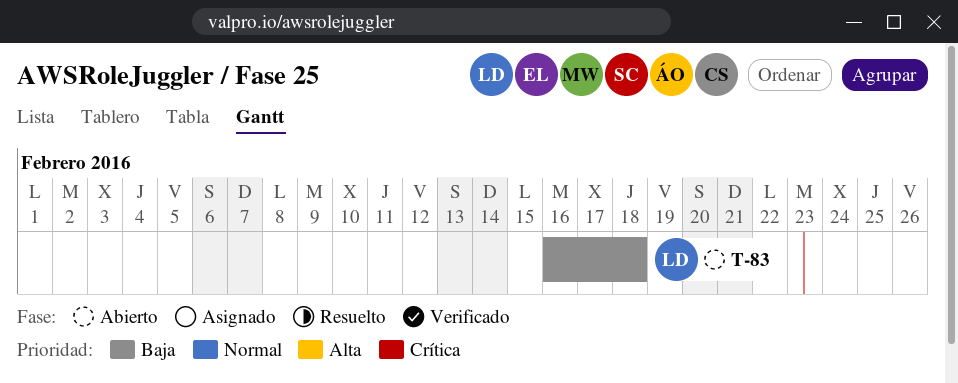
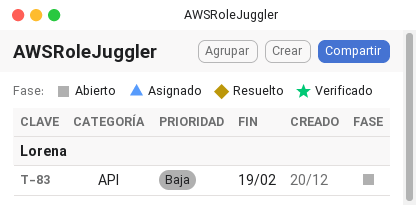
T-83, due: Feb 18 -> Feb 19

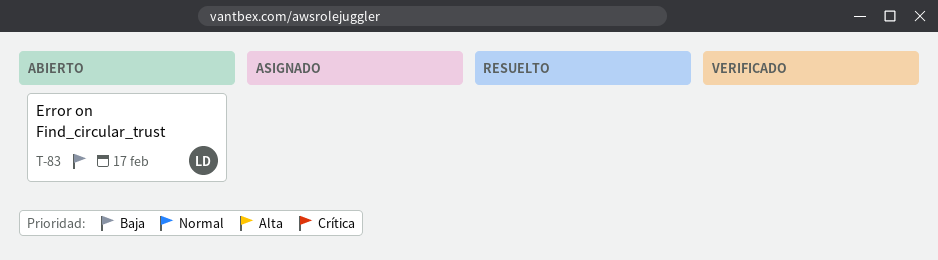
T-83, due: Feb 19 -> Feb 17

